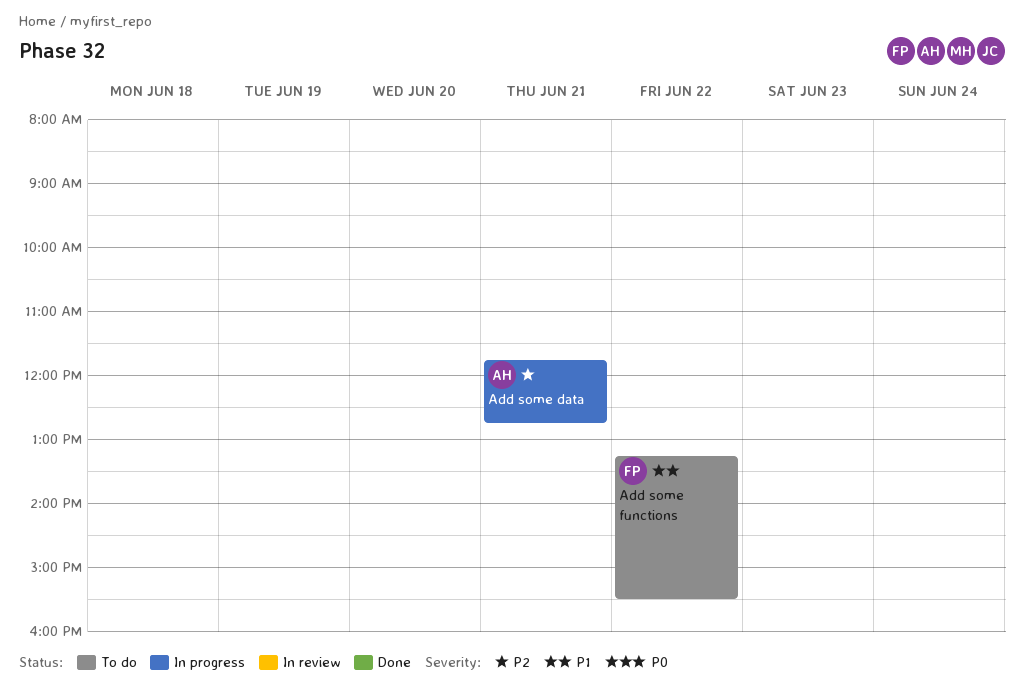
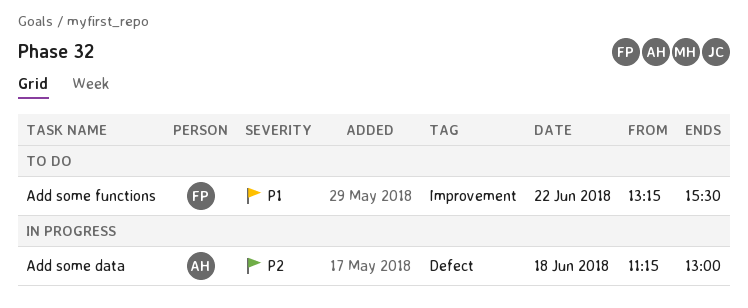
Add some data, day: Jun 21 -> Jun 18
Add some data, begins: 11:45 -> 11:15
Add some data, ends: 12:45 -> 13:00

